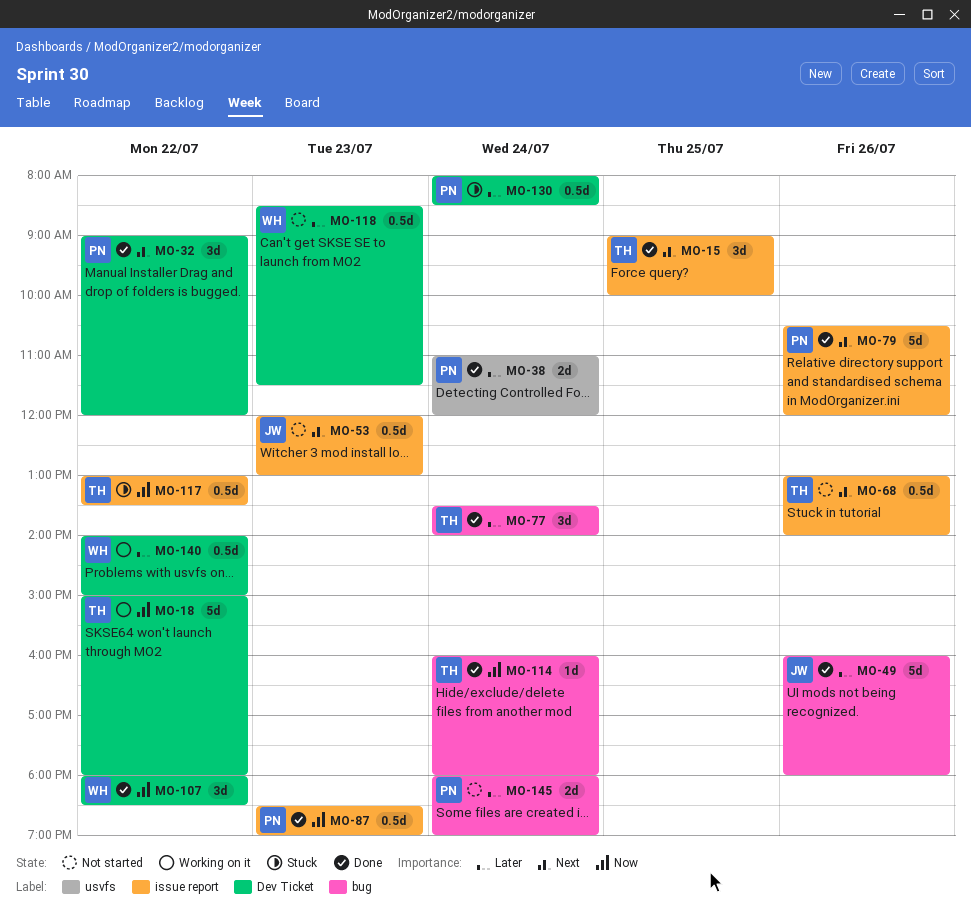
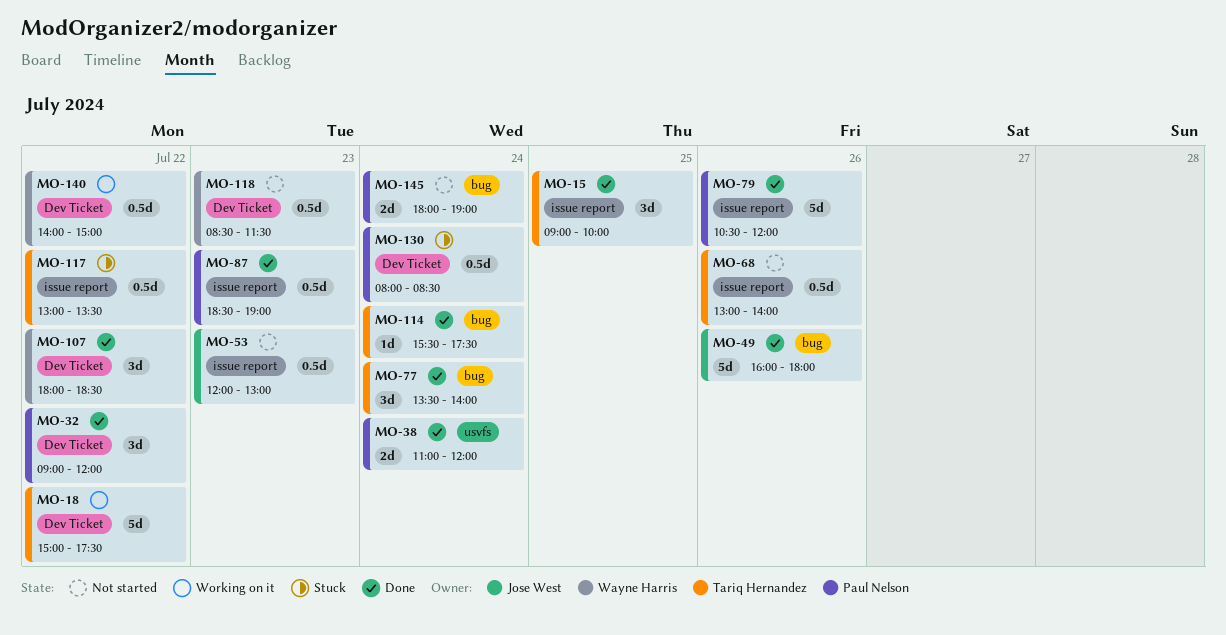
MO-18, ends: 18:00 -> 17:30
MO-114, begins: 16:00 -> 15:30
MO-114, ends: 18:00 -> 17:30

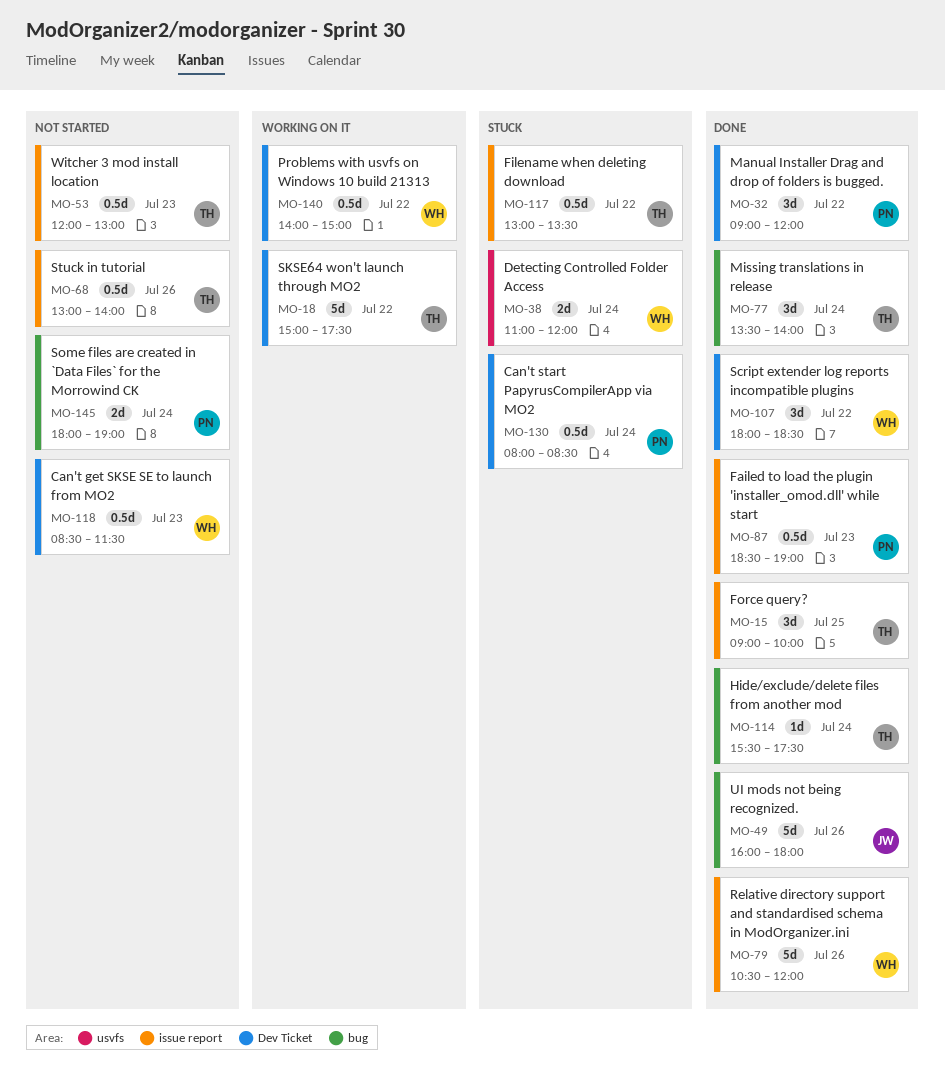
MO-38, status: Done -> Stuck
MO-38, owner: Paul Nelson -> Wayne Harris
MO-53, owner: Jose West -> Tariq Hernandez
MO-79, owner: Paul Nelson -> Wayne Harris

